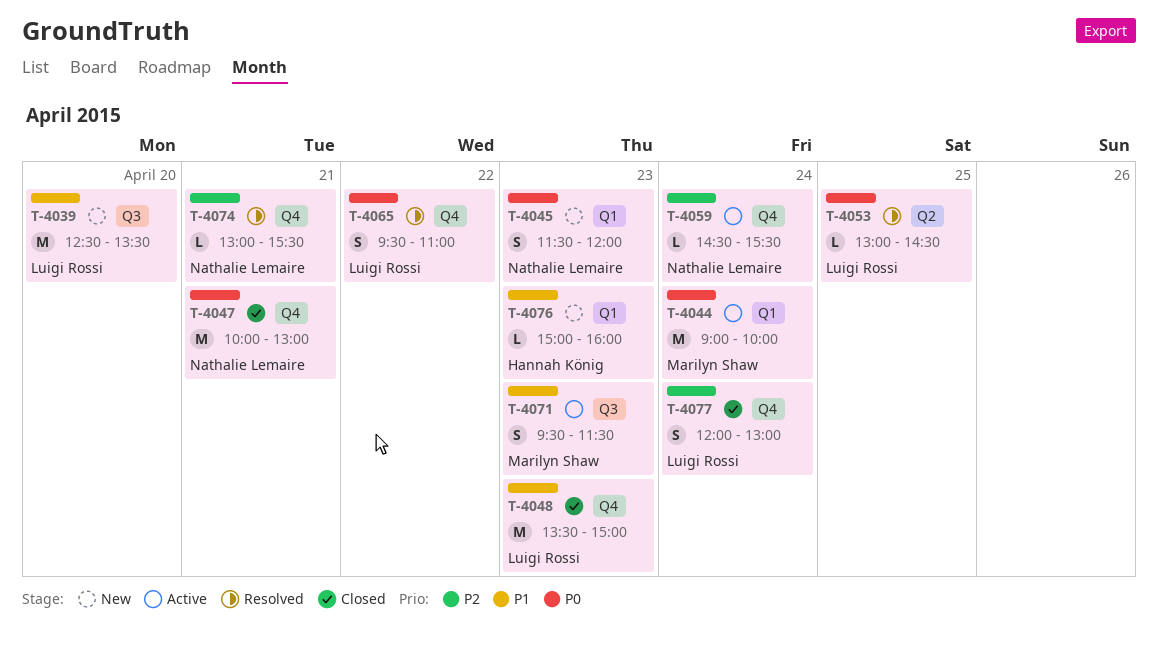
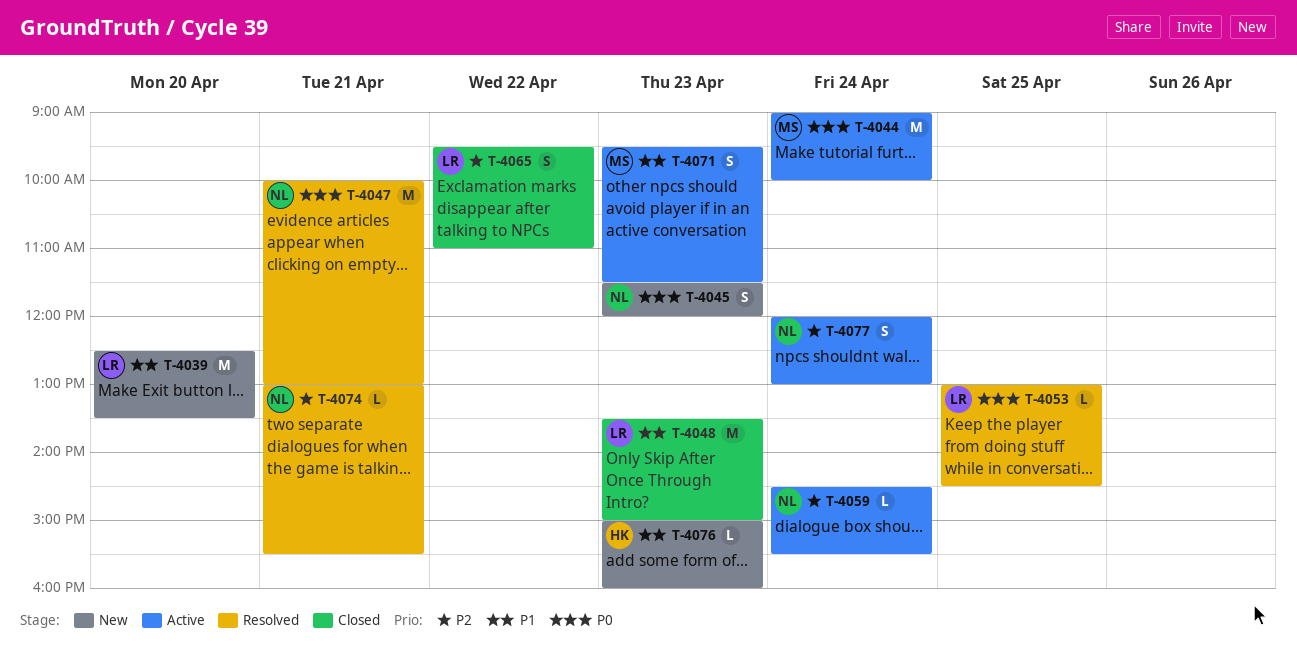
T-4047, status: Closed -> Resolved
T-4065, status: Resolved -> Closed
T-4065, priority: P0 -> P2
T-4077, status: Closed -> Active
T-4077, owner: Luigi Rossi -> Nathalie Lemaire

